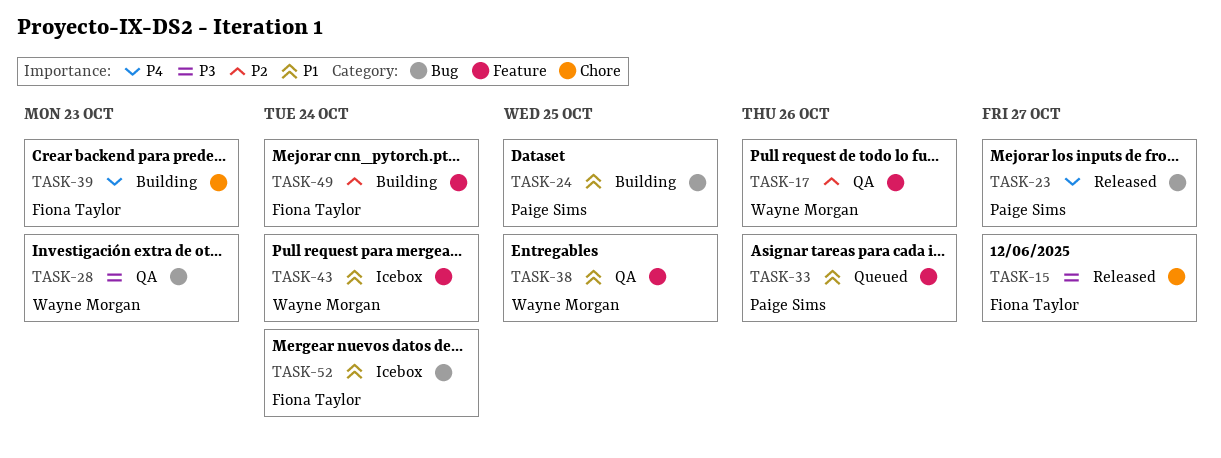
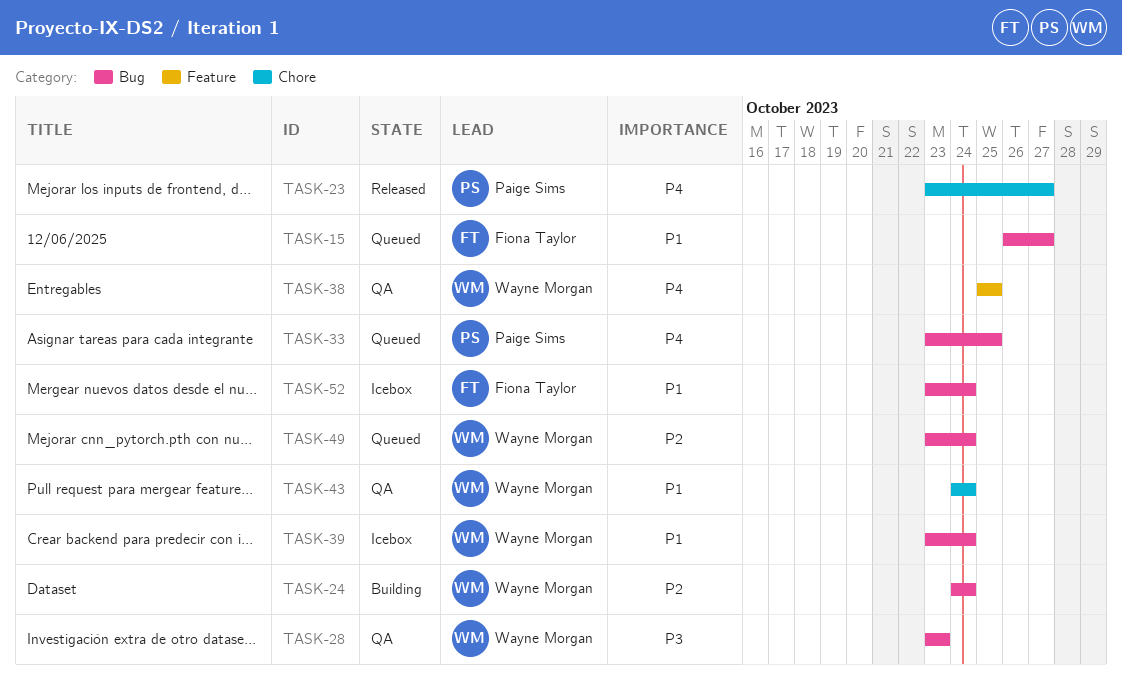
TASK-15, status: Released -> Queued
TASK-15, priority: P3 -> P1
TASK-15, label: Chore -> Bug
TASK-17: present -> none
TASK-23, label: Bug -> Chore
TASK-24, owner: Paige Sims -> Wayne Morgan
TASK-24, priority: P1 -> P2
TASK-24, due: Oct 25 -> Oct 24
TASK-33, priority: P1 -> P4
TASK-33, label: Feature -> Bug
TASK-33, due: Oct 26 -> Oct 25
TASK-38, priority: P1 -> P4
TASK-39, status: Building -> Icebox
TASK-39, owner: Fiona Taylor -> Wayne Morgan
TASK-39, priority: P4 -> P1
TASK-39, label: Chore -> Bug
TASK-39, due: Oct 23 -> Oct 24
TASK-43, status: Icebox -> QA
TASK-43, label: Feature -> Chore
TASK-49, status: Building -> Queued
TASK-49, owner: Fiona Taylor -> Wayne Morgan
TASK-49, label: Feature -> Bug

